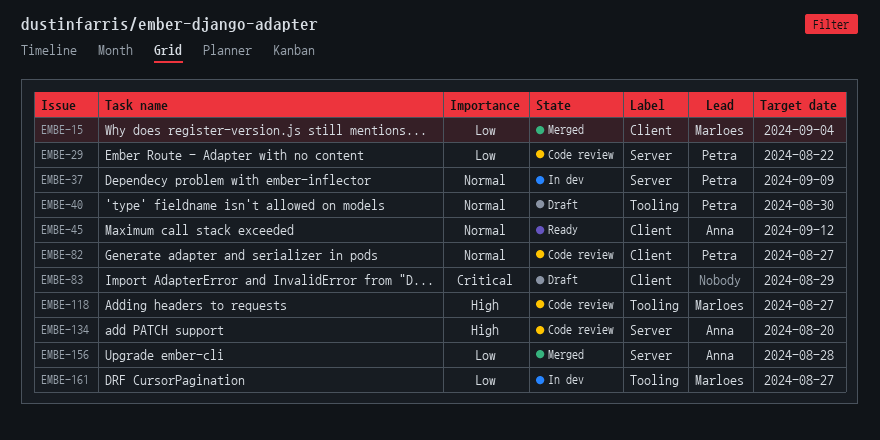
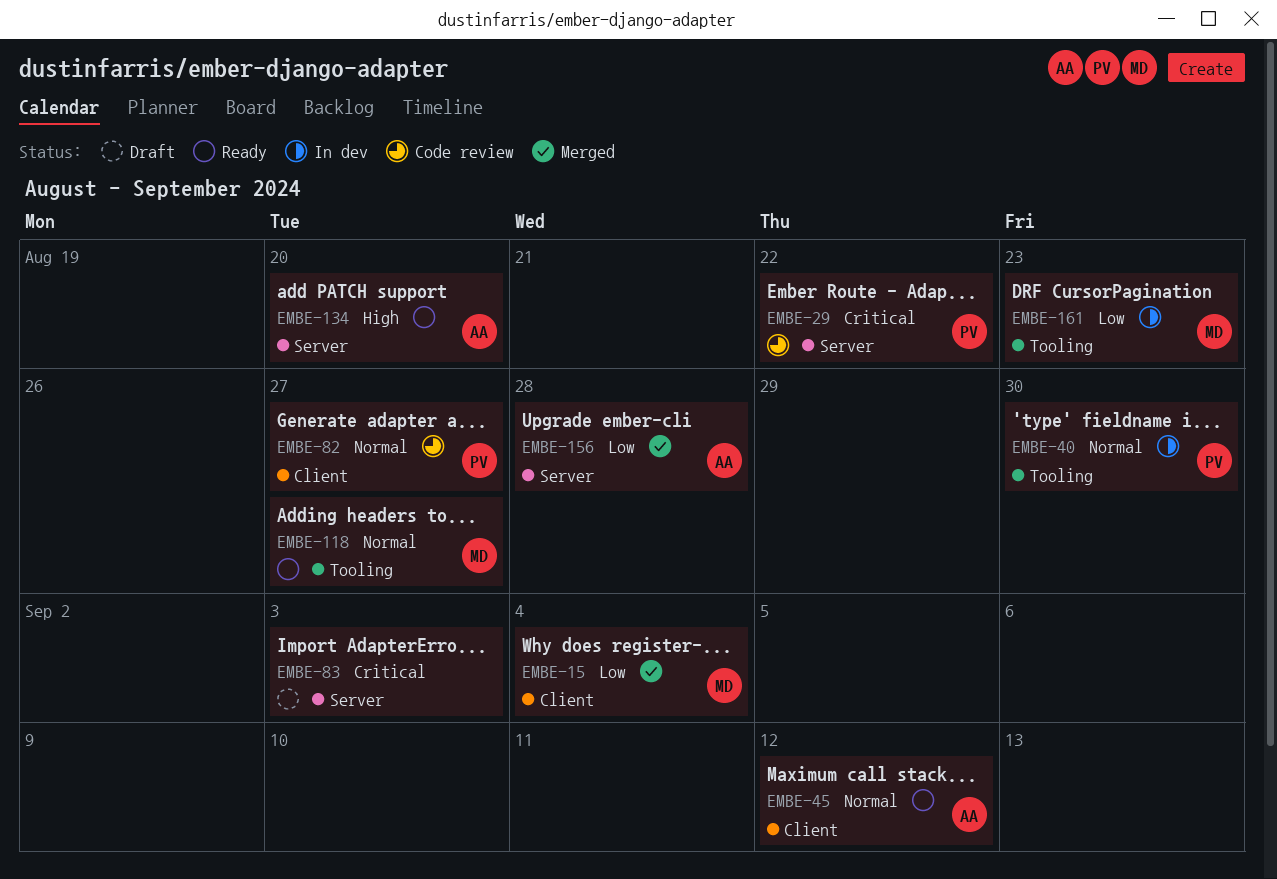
EMBE-29, priority: Low -> Critical
EMBE-37: present -> none
EMBE-40, status: Draft -> In dev
EMBE-83, label: Client -> Server
EMBE-83, due: Aug 29 -> Sep 3
EMBE-118, status: Code review -> Ready
EMBE-118, priority: High -> Normal
EMBE-134, status: Code review -> Ready
EMBE-161, due: Aug 27 -> Aug 23

